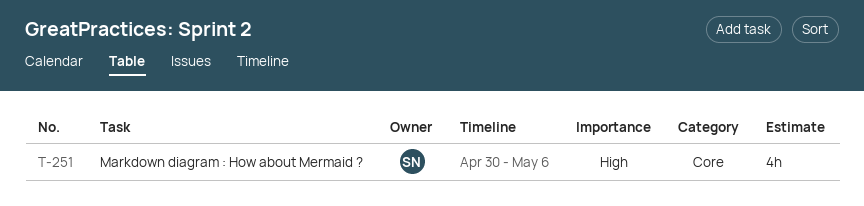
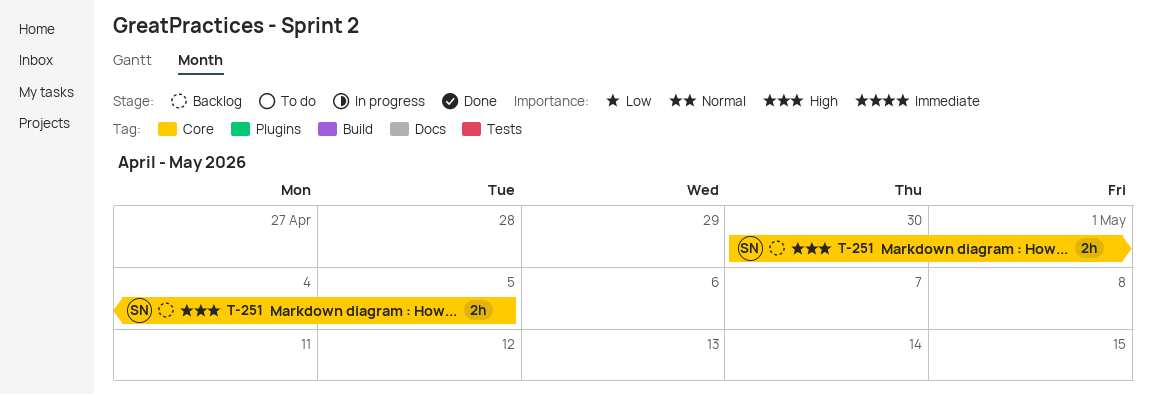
T-251, estimate: 4h -> 2h
T-251, due: May 6 -> May 5

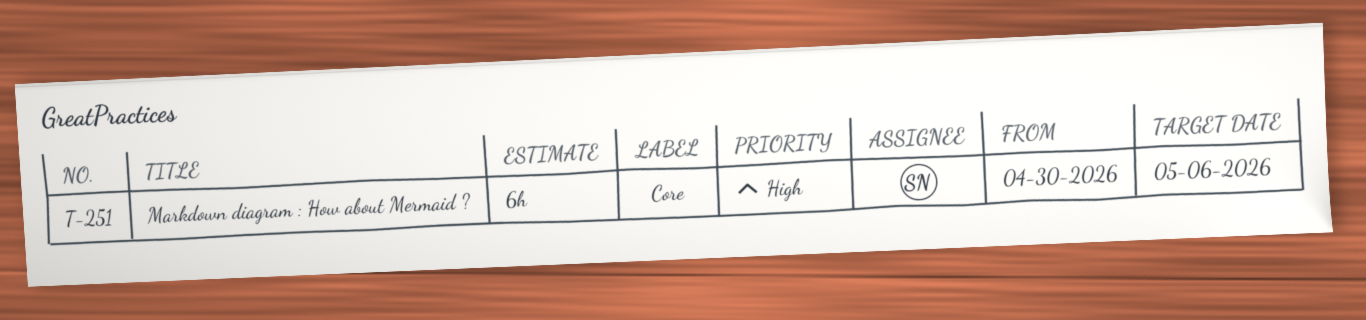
T-251, estimate: 2h -> 6h
T-251, due: May 5 -> May 6

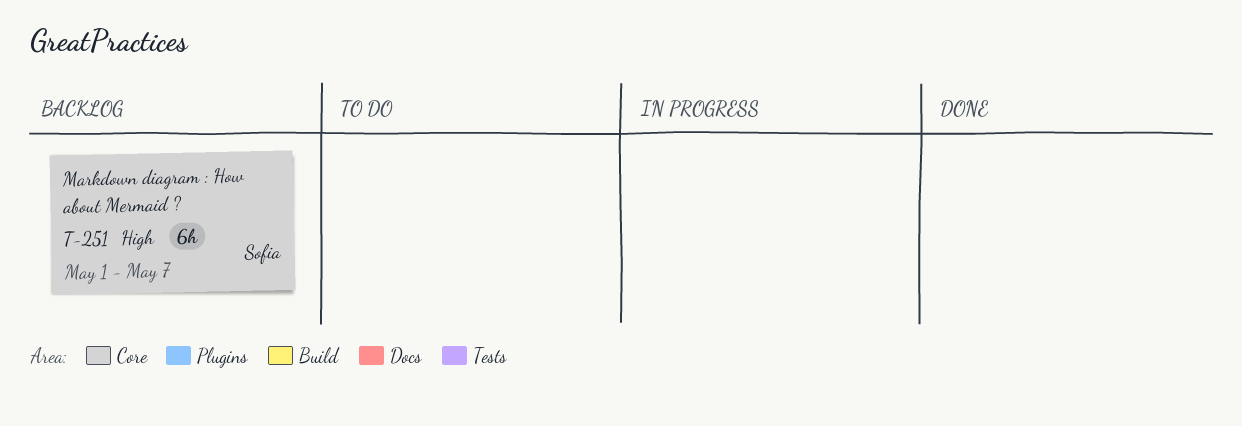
T-251, start: Apr 30 -> May 1
T-251, due: May 6 -> May 7

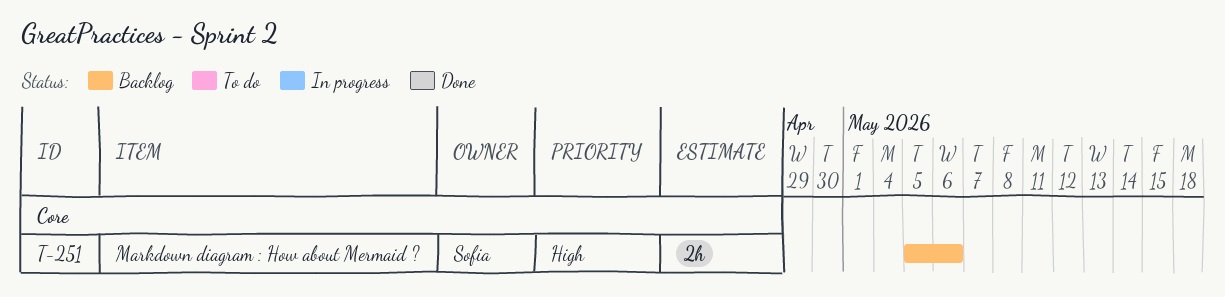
T-251, estimate: 6h -> 2h
T-251, start: May 1 -> May 5
T-251, due: May 7 -> May 6

